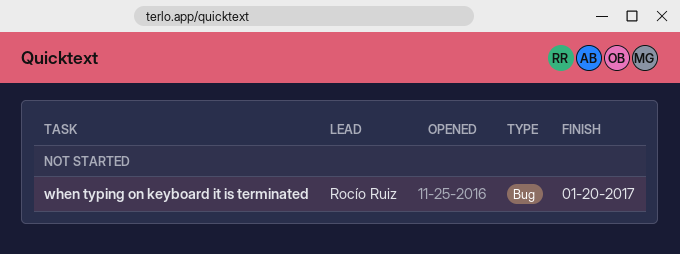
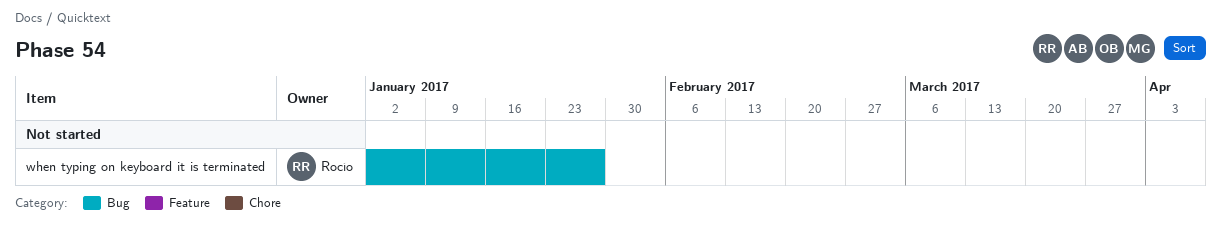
when typing on keyboard it is terminated, due: Jan 20 -> Jan 27

